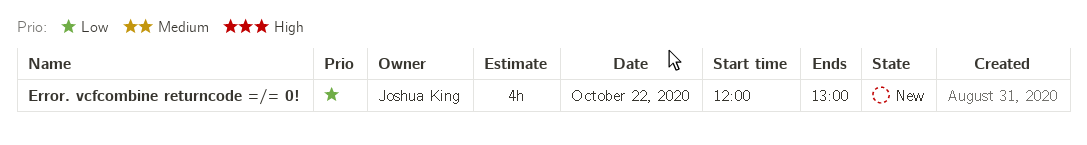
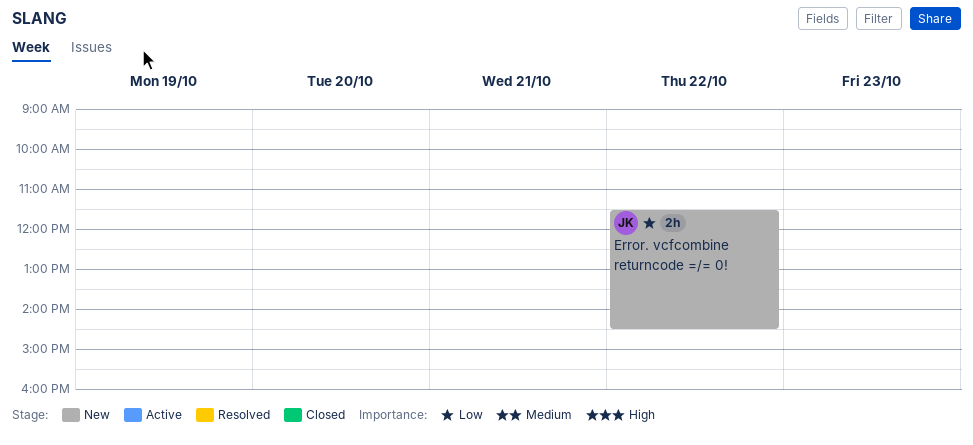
Error. vcfcombine returncode =/= 0!, estimate: 4h -> 2h
Error. vcfcombine returncode =/= 0!, begins: 12:00 -> 11:30
Error. vcfcombine returncode =/= 0!, ends: 13:00 -> 14:30

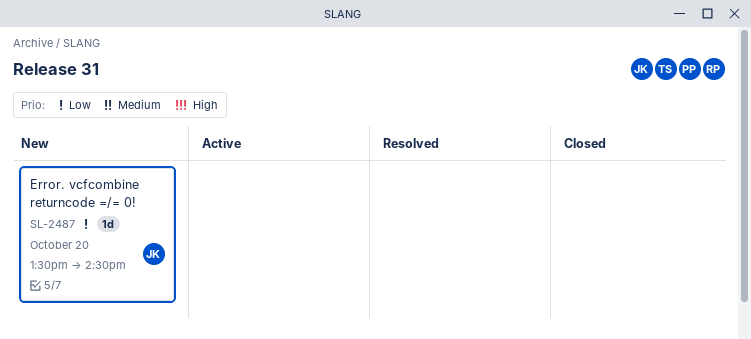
Error. vcfcombine returncode =/= 0!, estimate: 2h -> 1d
Error. vcfcombine returncode =/= 0!, day: Oct 22 -> Oct 20
Error. vcfcombine returncode =/= 0!, begins: 11:30 -> 13:30

